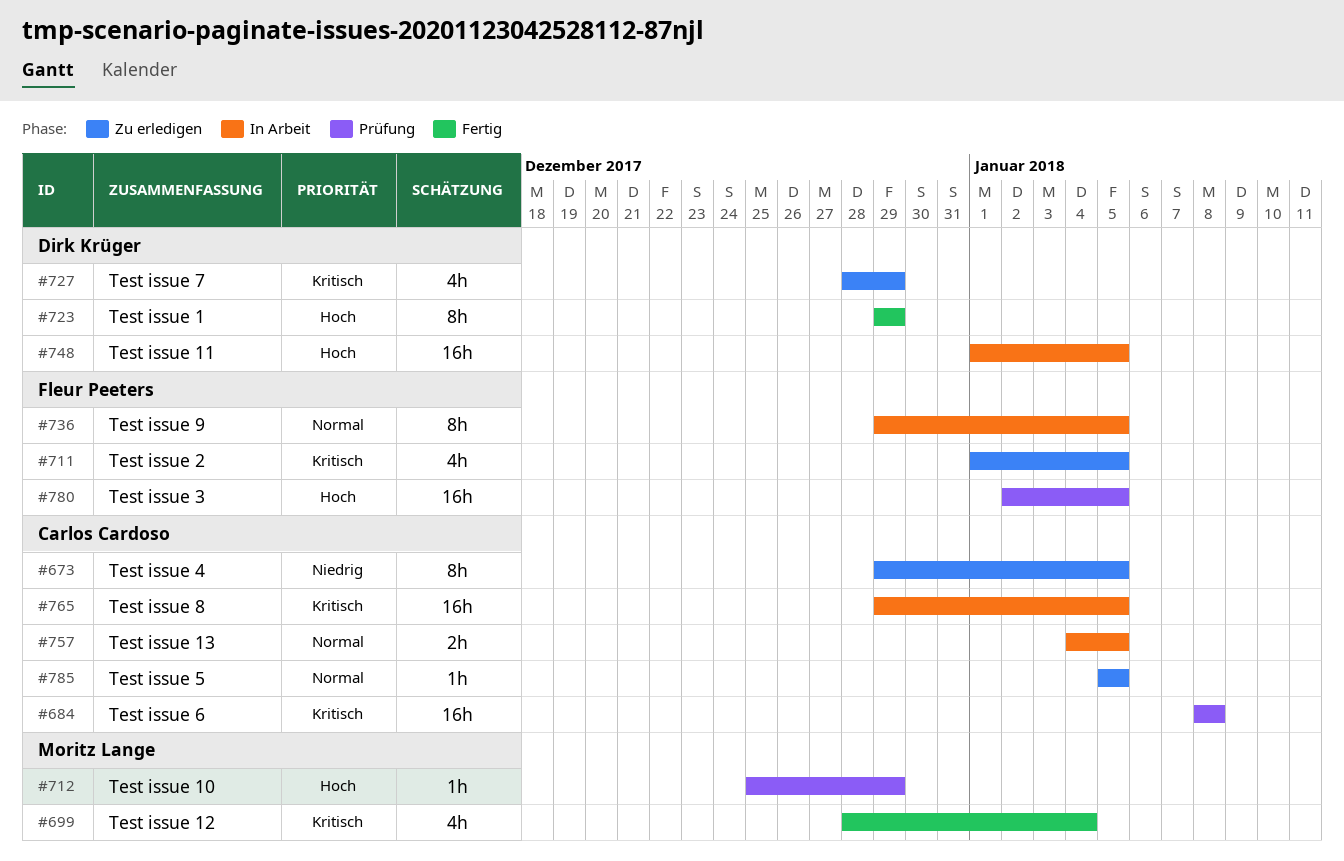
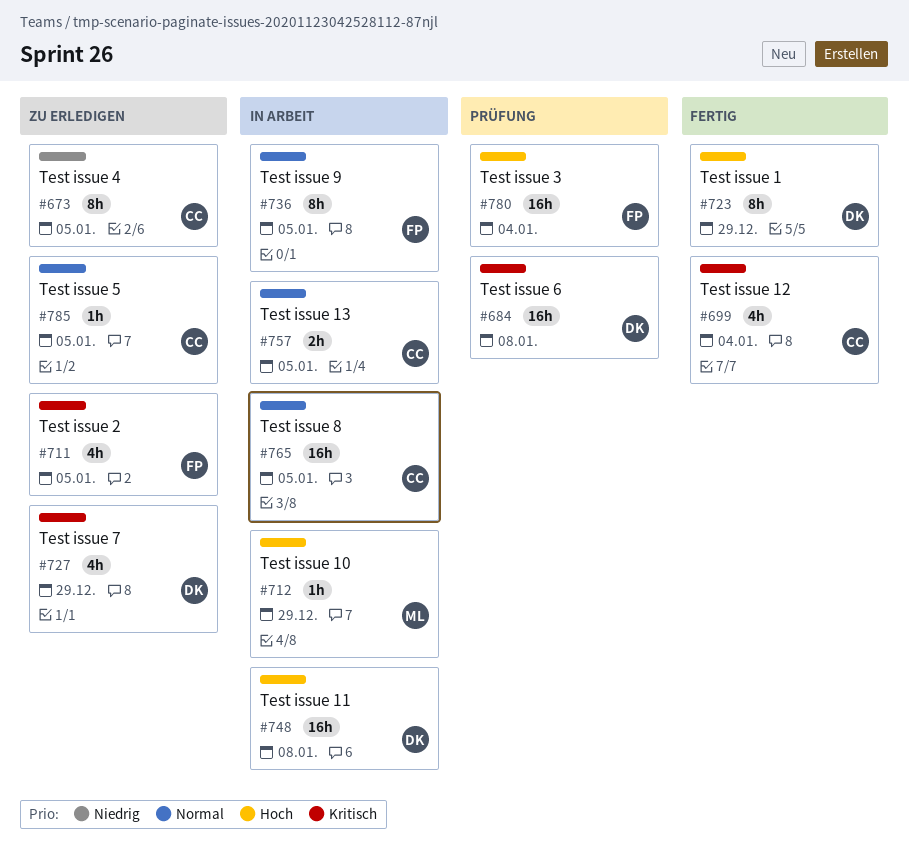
#684, owner: Carlos Cardoso -> Dirk Krüger
#699, owner: Moritz Lange -> Carlos Cardoso
#712, status: Prüfung -> In Arbeit
#748, due: Jan 5 -> Jan 8
#765, priority: Kritisch -> Normal
#780, due: Jan 5 -> Jan 4

